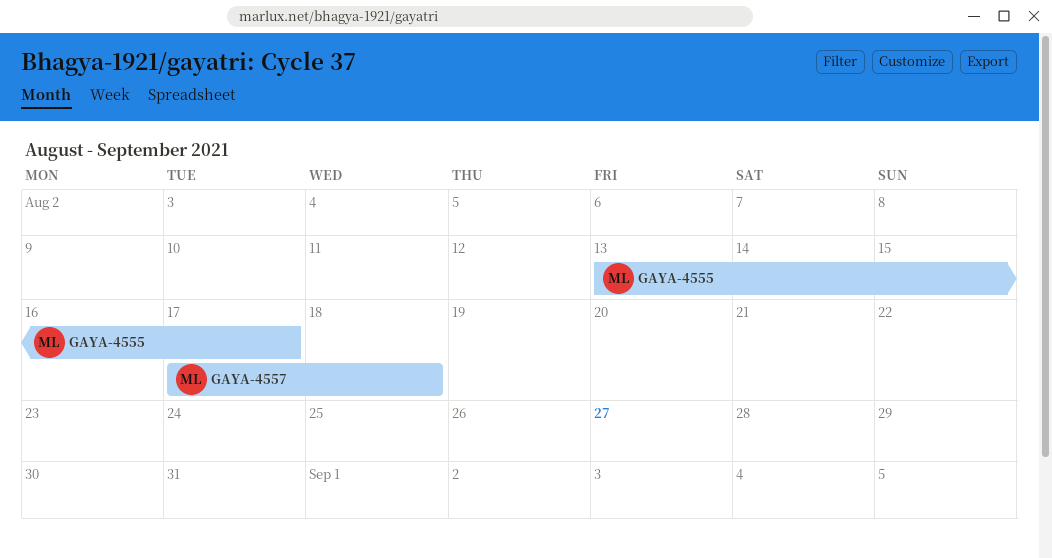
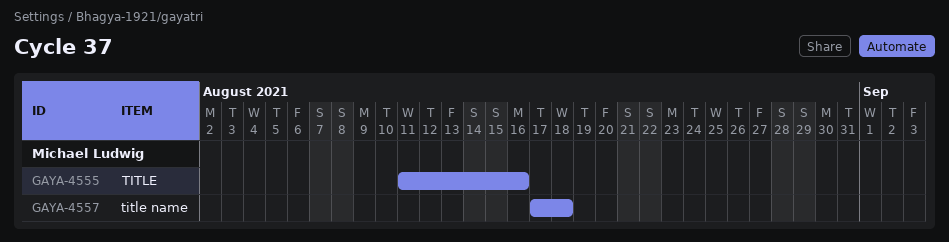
GAYA-4555, start: Aug 13 -> Aug 11
GAYA-4555, due: Aug 17 -> Aug 16

